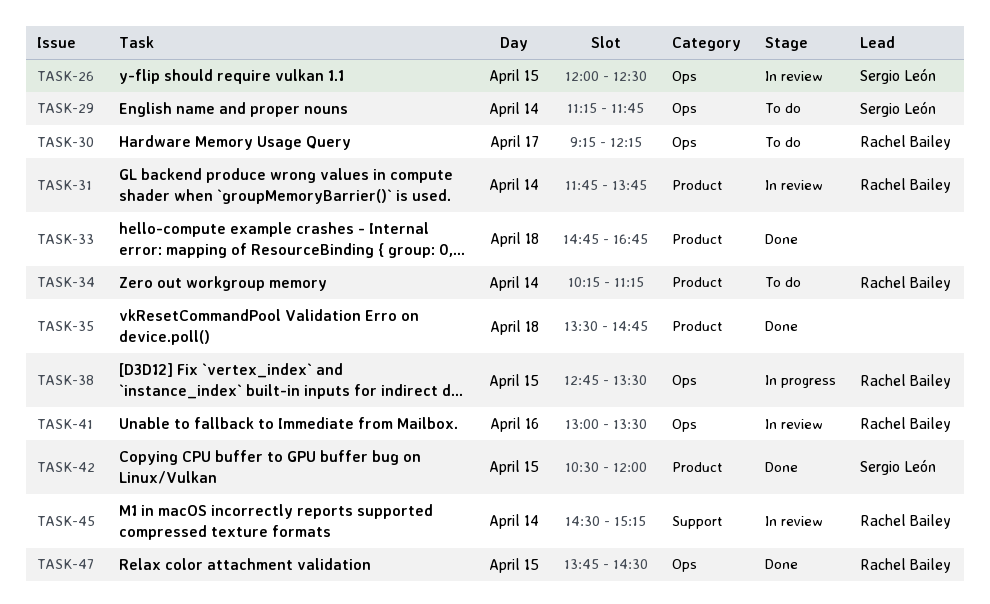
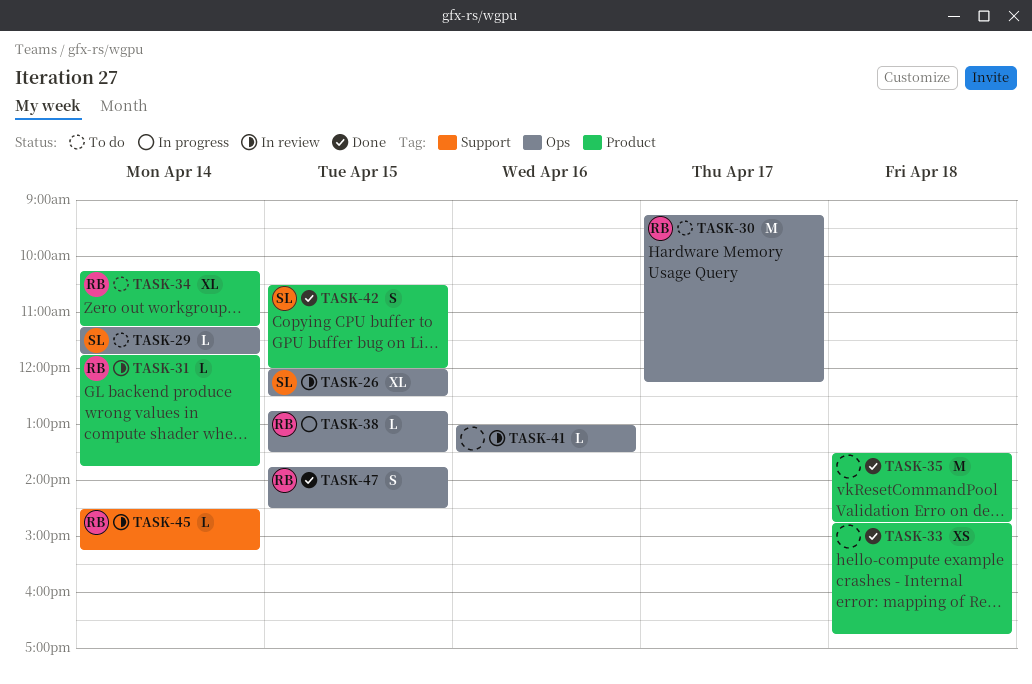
TASK-41, owner: Rachel Bailey -> none

